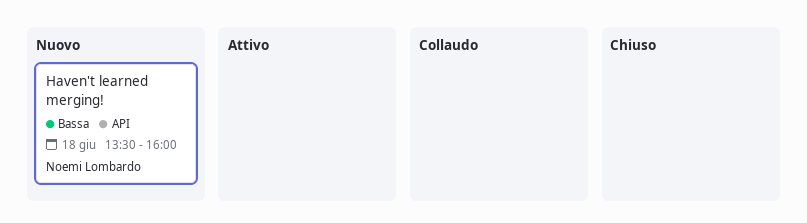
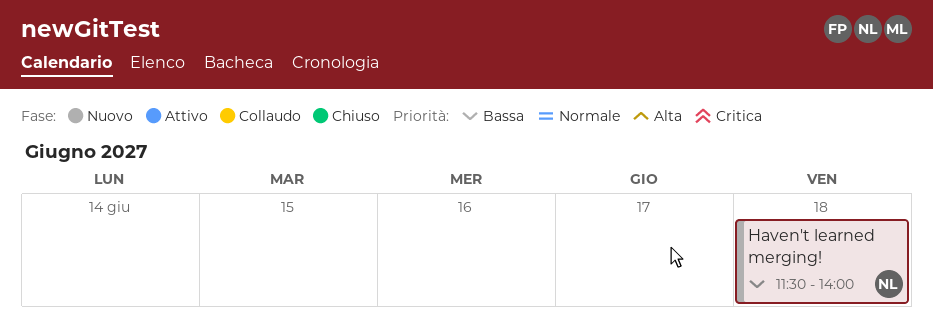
Haven't learned merging!, begins: 13:30 -> 11:30
Haven't learned merging!, ends: 16:00 -> 14:00

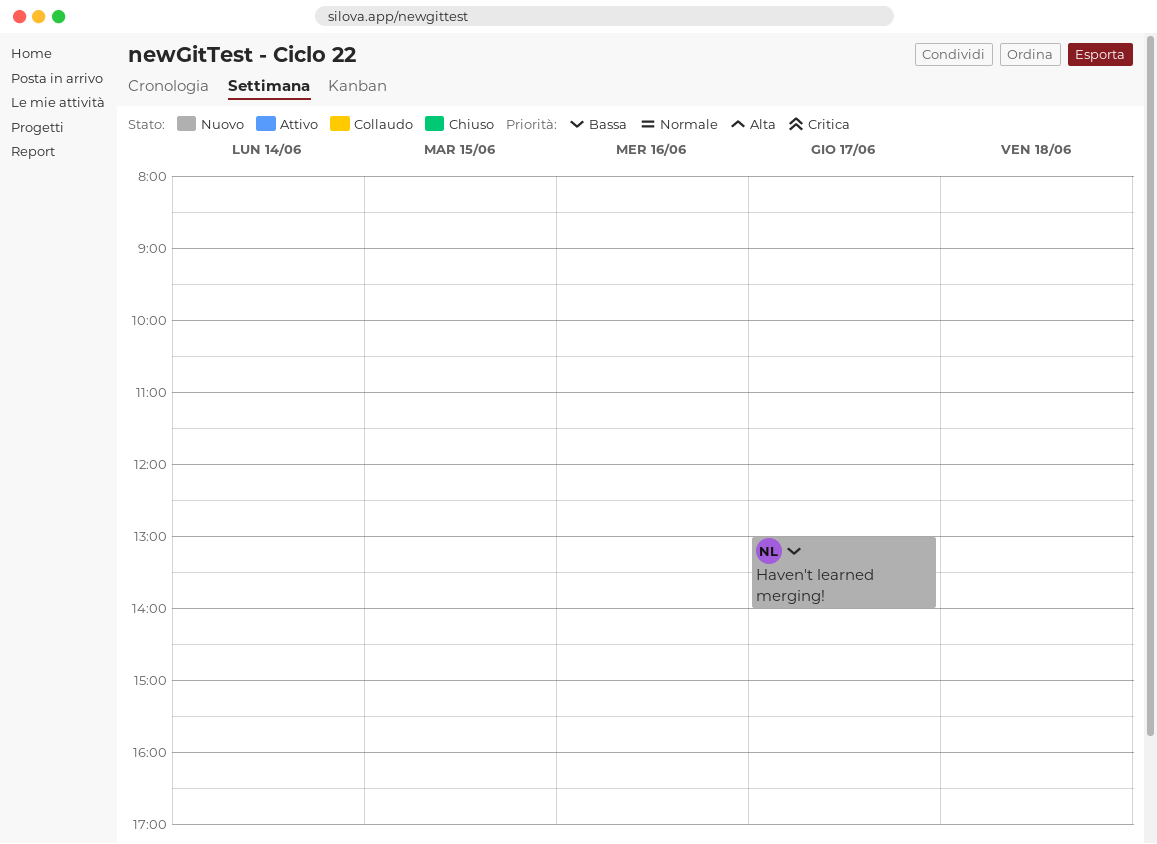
Haven't learned merging!, day: Jun 18 -> Jun 17
Haven't learned merging!, begins: 11:30 -> 13:00

